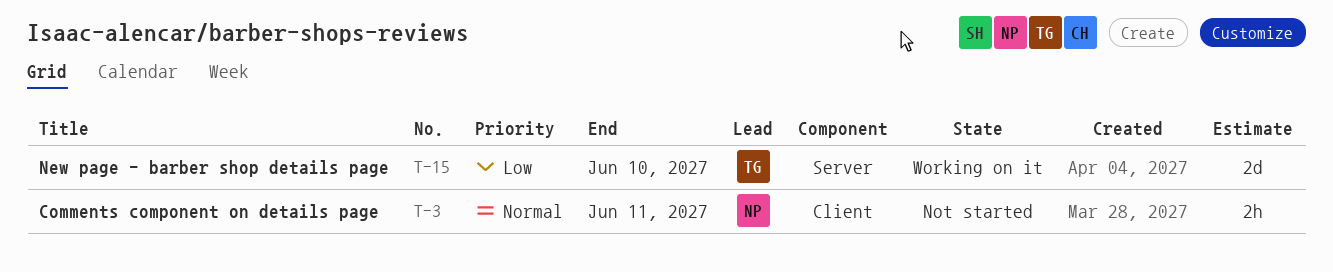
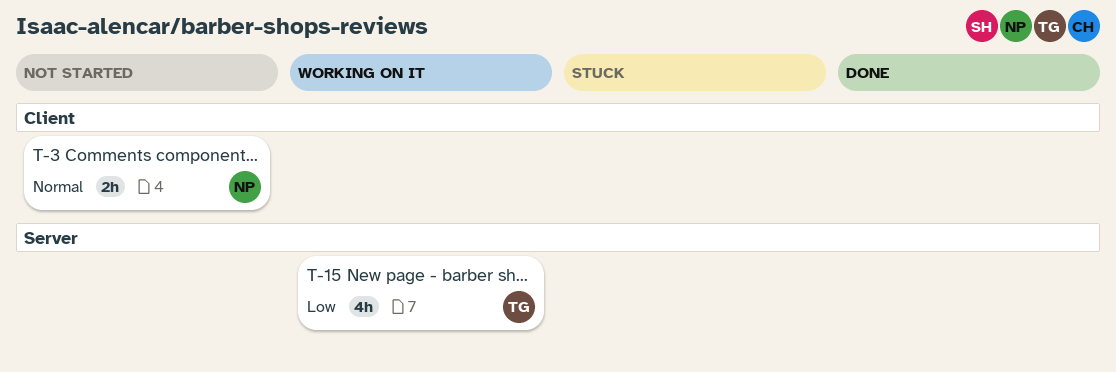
T-15, estimate: 2d -> 4h

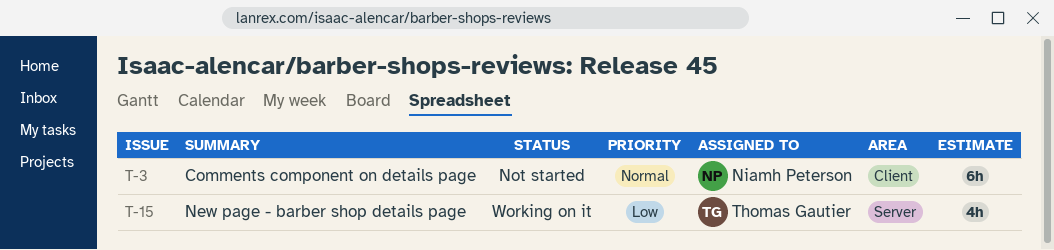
T-3, estimate: 2h -> 6h

